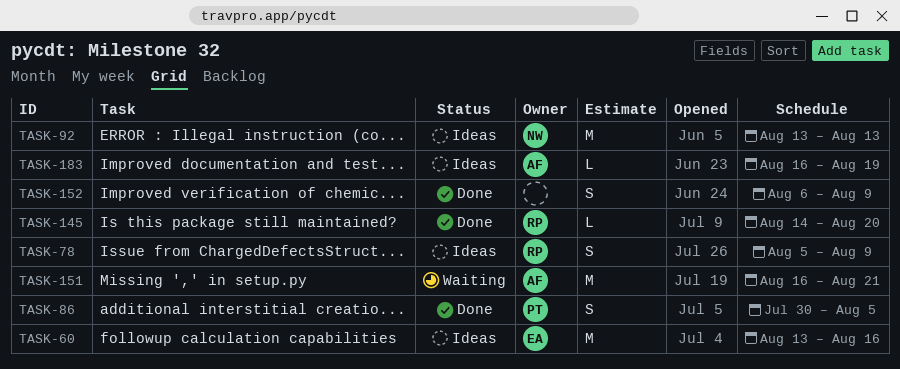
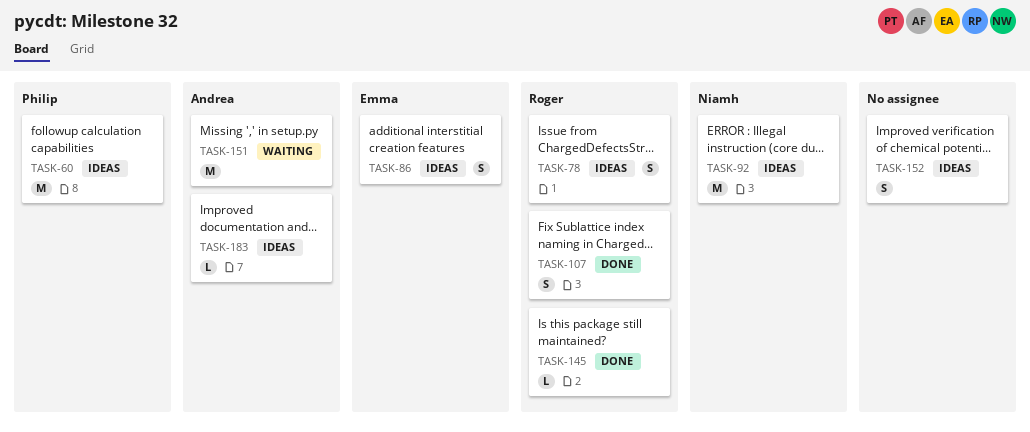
TASK-60, owner: Emma -> Philip
TASK-86, status: Done -> Ideas
TASK-86, owner: Philip -> Emma
TASK-107: none -> present
TASK-152, status: Done -> Ideas

